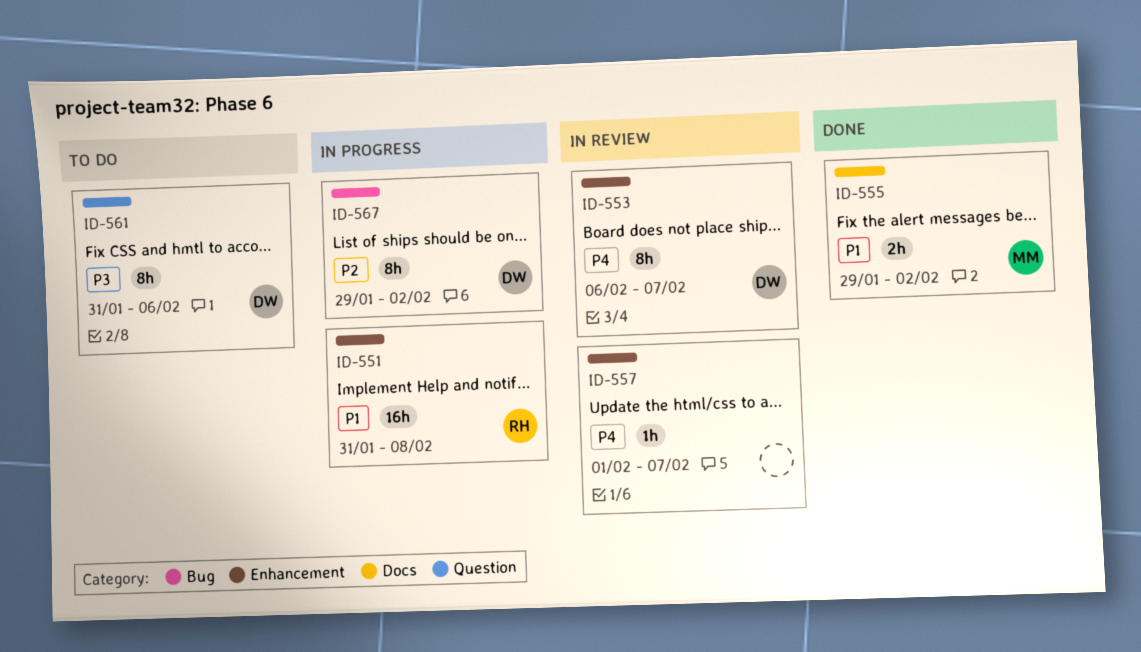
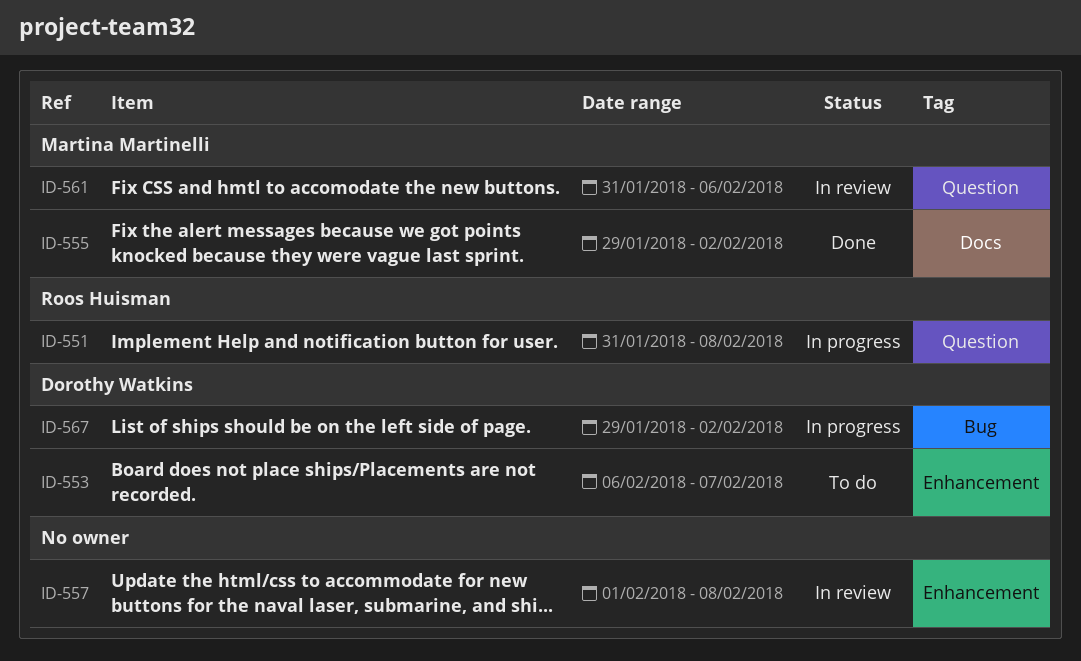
ID-551, label: Enhancement -> Question
ID-553, status: In review -> To do
ID-557, due: Feb 7 -> Feb 8
ID-561, status: To do -> In review
ID-561, owner: Dorothy Watkins -> Martina Martinelli

